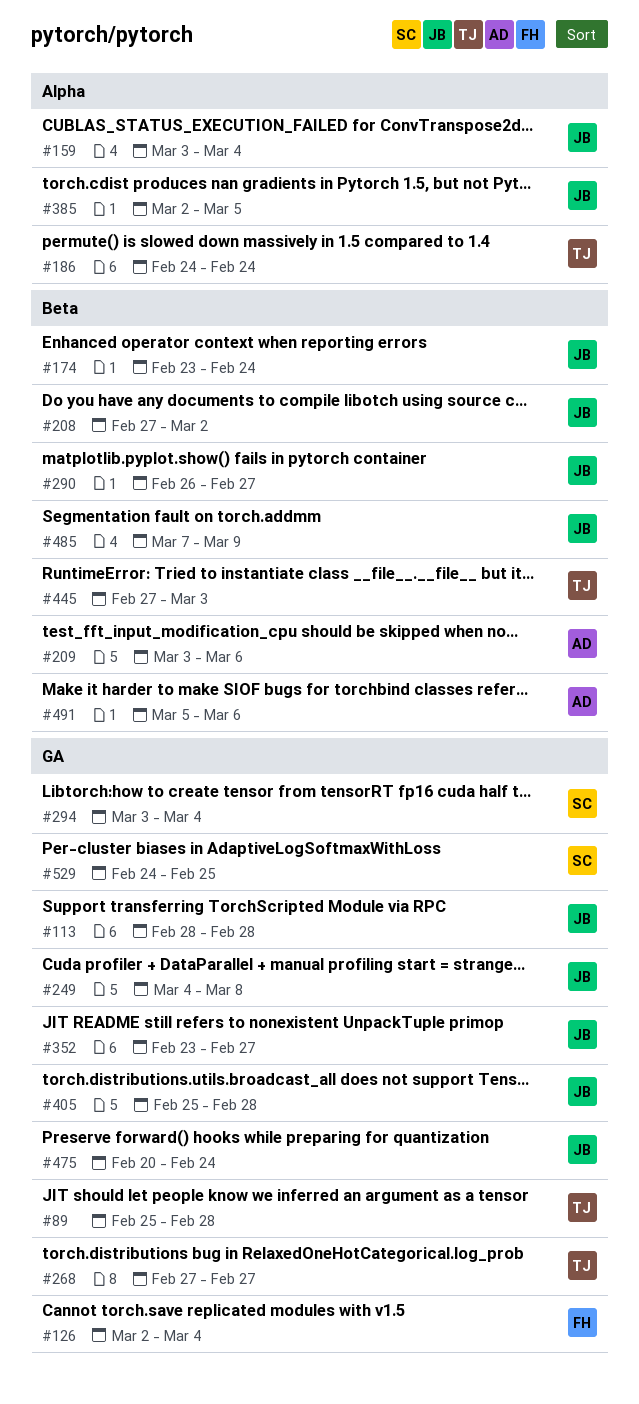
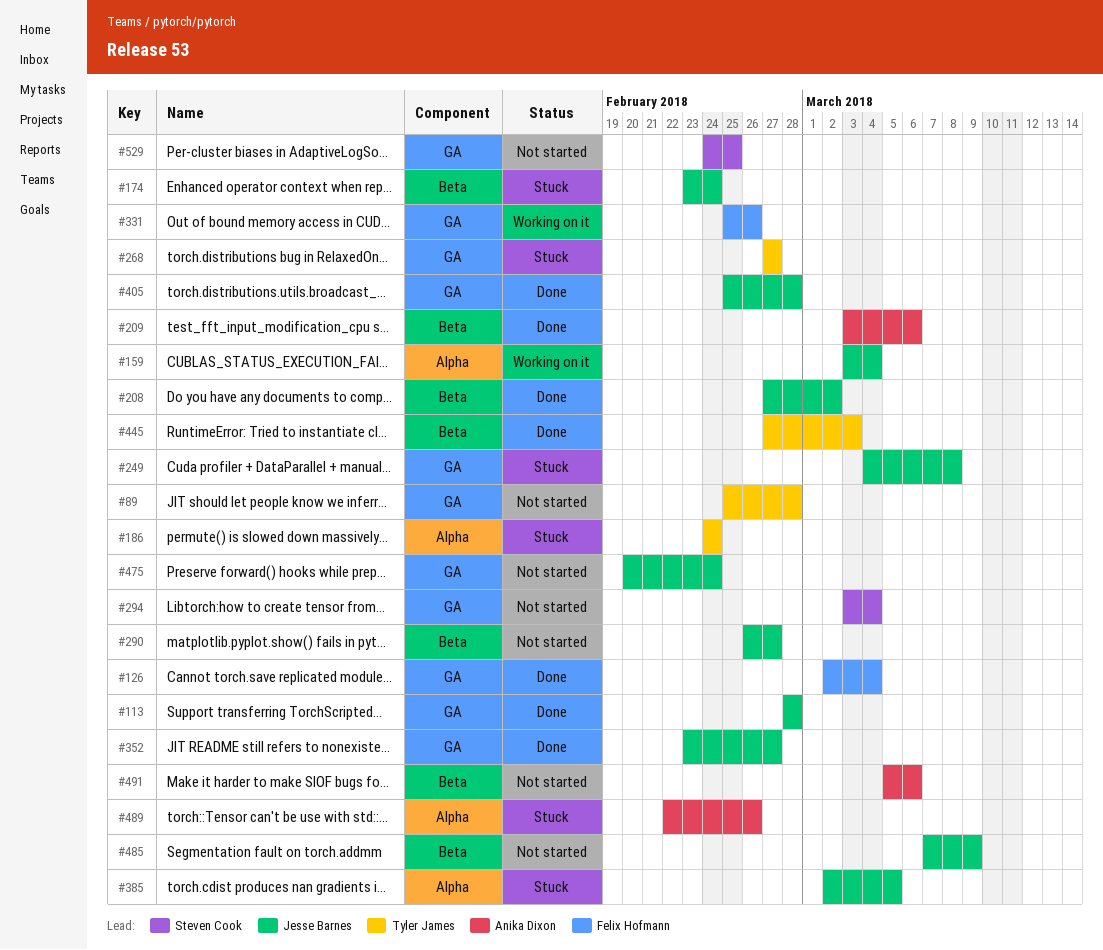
#331: none -> present
#489: none -> present

